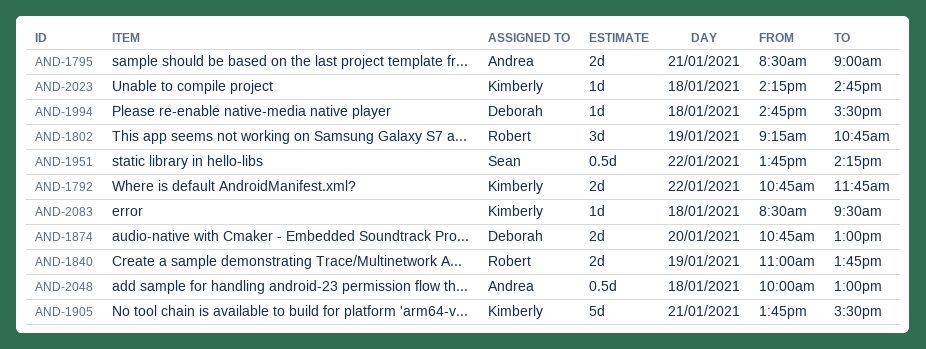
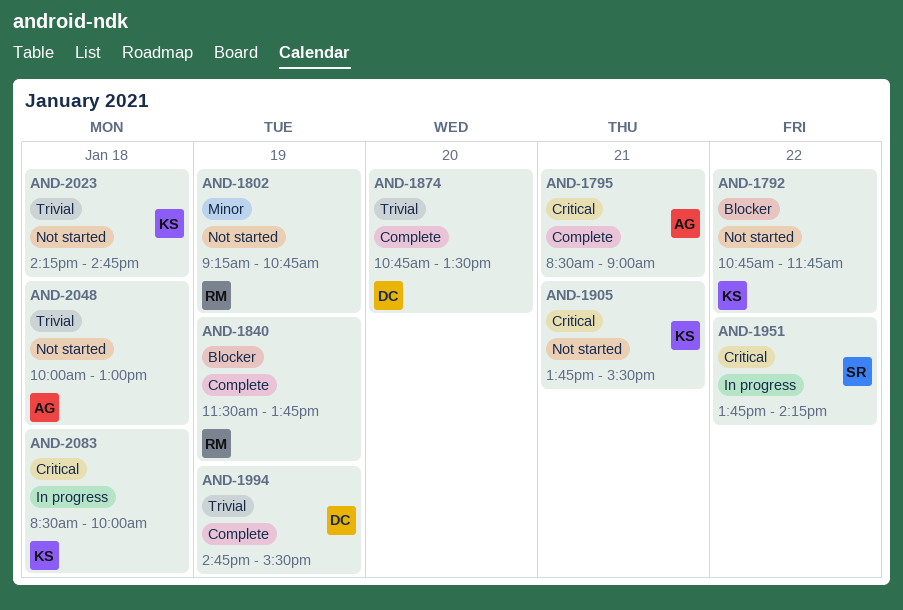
AND-1840, begins: 11:00 -> 11:30
AND-1874, ends: 13:00 -> 13:30
AND-1994, day: Jan 18 -> Jan 19
AND-2083, ends: 09:30 -> 10:00

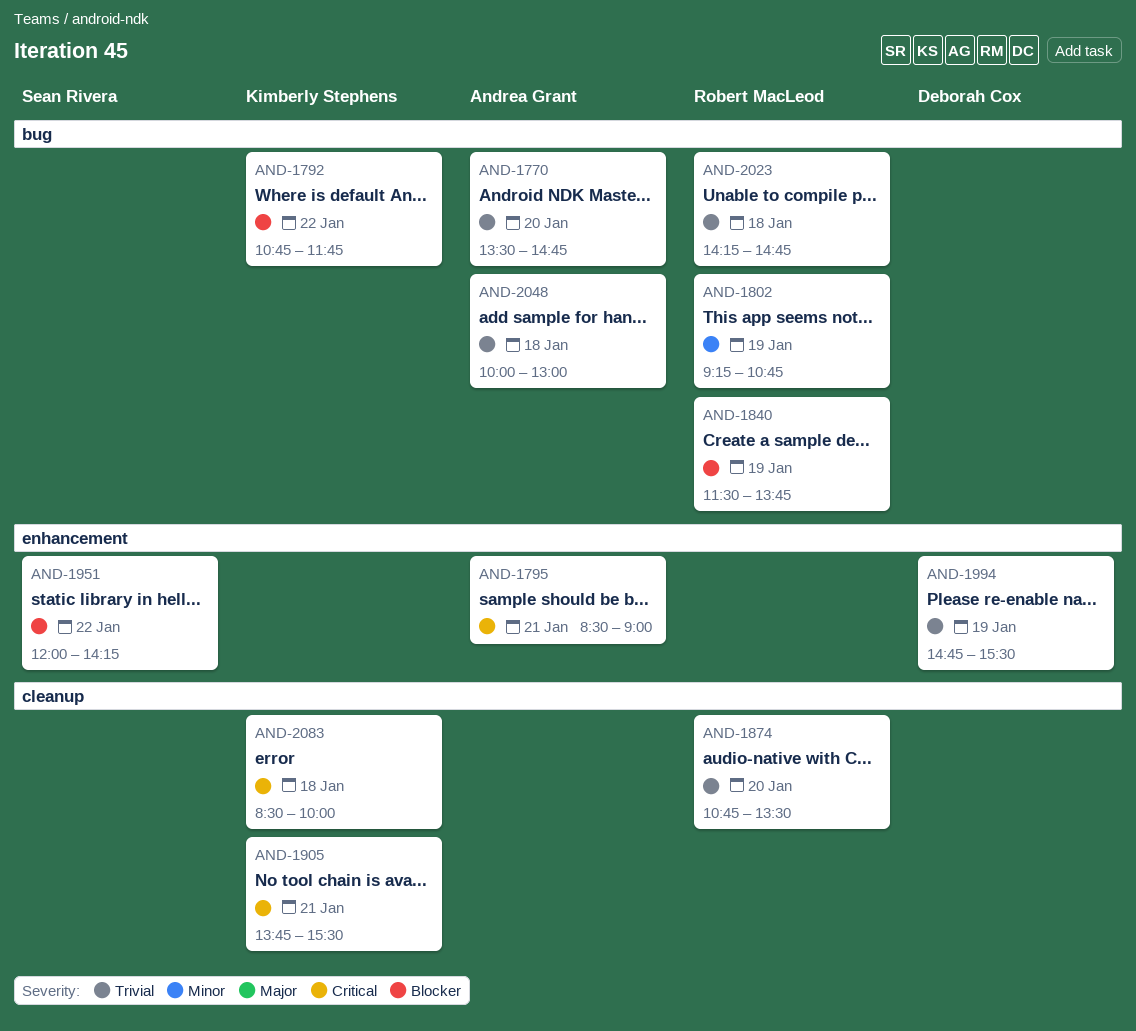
AND-1770: none -> present
AND-1874, owner: Deborah Cox -> Robert MacLeod
AND-1951, priority: Critical -> Blocker
AND-1951, begins: 13:45 -> 12:00
AND-2023, owner: Kimberly Stephens -> Robert MacLeod

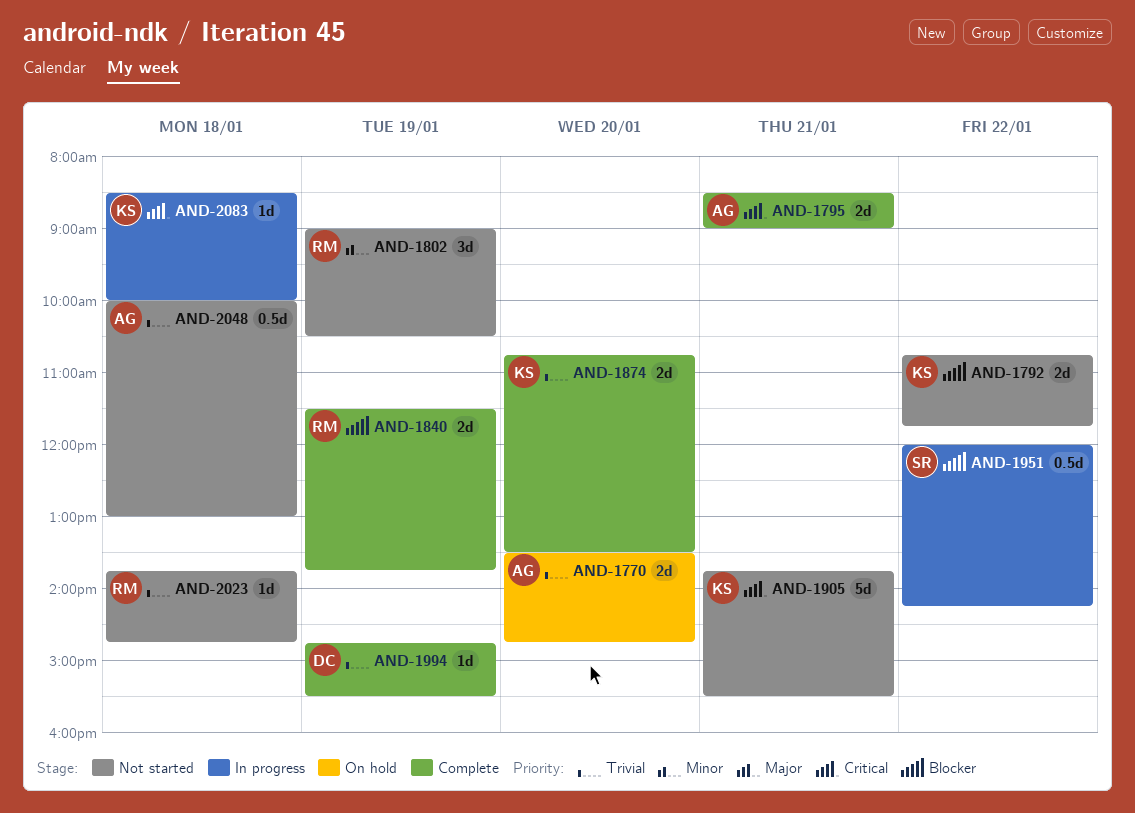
AND-1802, begins: 09:15 -> 09:00
AND-1802, ends: 10:45 -> 10:30
AND-1874, owner: Robert MacLeod -> Kimberly Stephens
AND-2023, begins: 14:15 -> 13:45

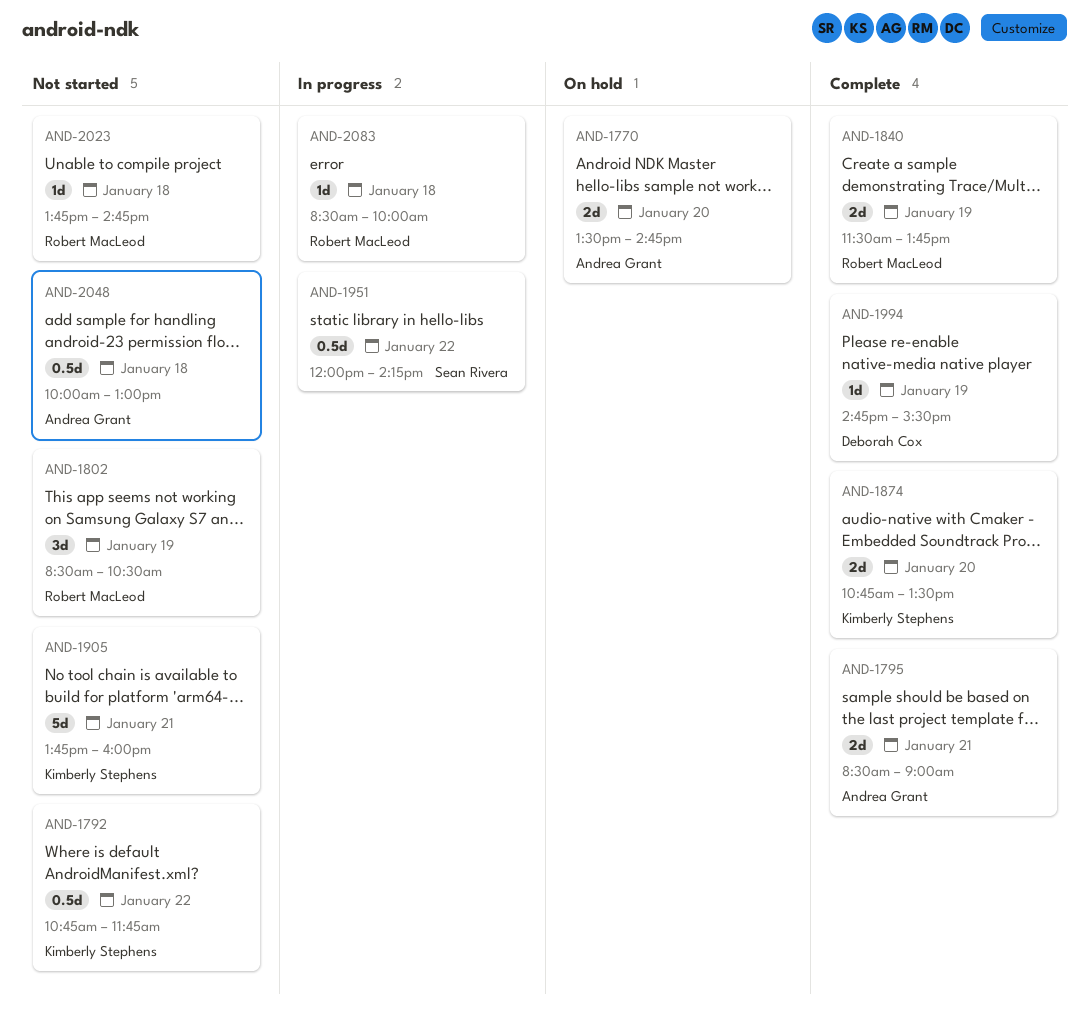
AND-1792, estimate: 2d -> 0.5d
AND-1802, begins: 09:00 -> 08:30
AND-1905, ends: 15:30 -> 16:00
AND-2083, owner: Kimberly Stephens -> Robert MacLeod

